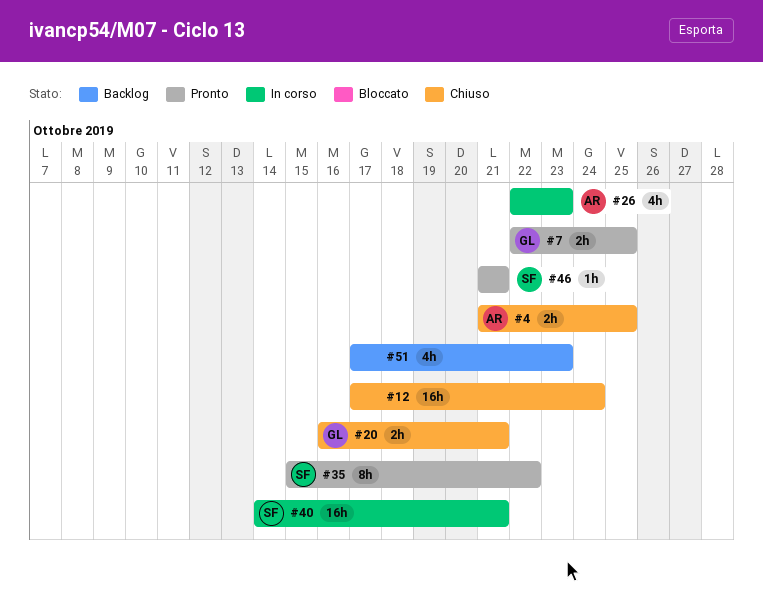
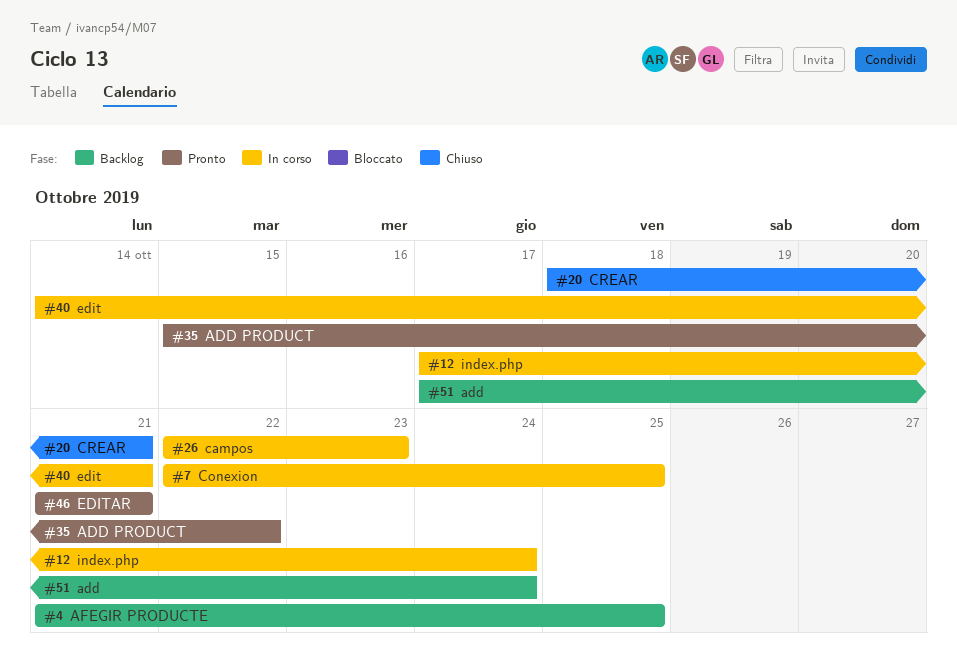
#4, status: Chiuso -> Backlog
#7, status: Pronto -> In corso
#12, status: Chiuso -> In corso
#20, start: Oct 16 -> Oct 18
#51, due: Oct 23 -> Oct 24

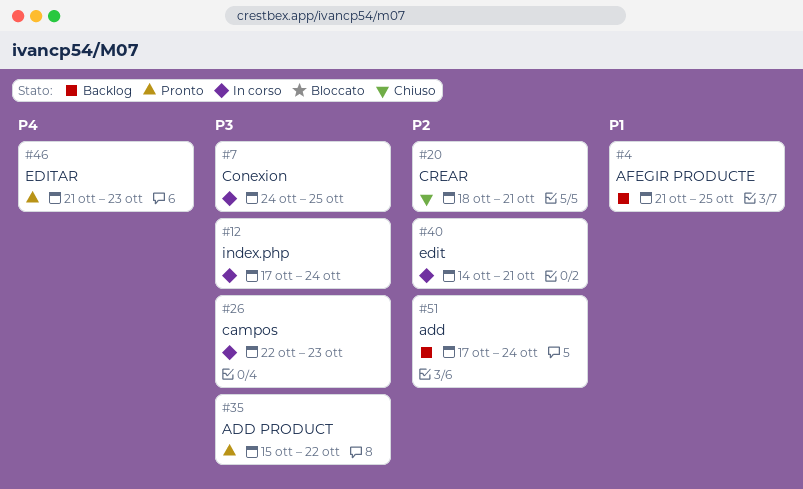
#7, start: Oct 22 -> Oct 24
#46, due: Oct 21 -> Oct 23

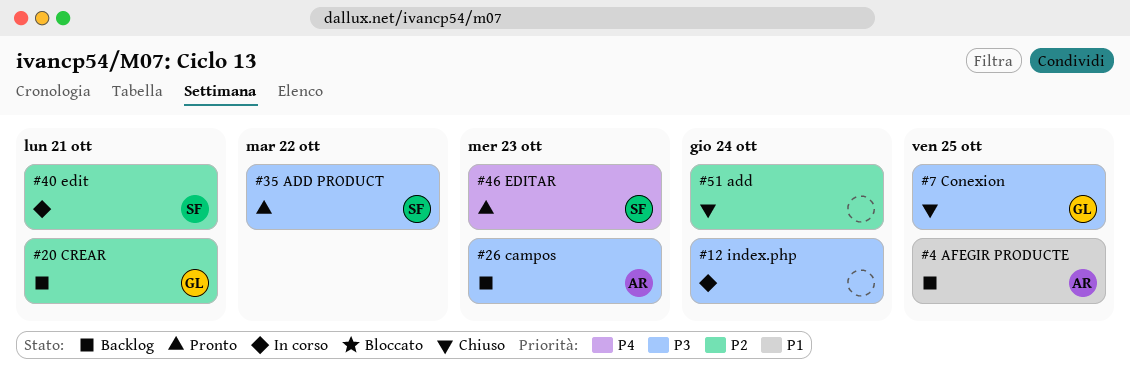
#7, status: In corso -> Chiuso
#20, status: Chiuso -> Backlog
#26, status: In corso -> Backlog
#51, status: Backlog -> Chiuso

